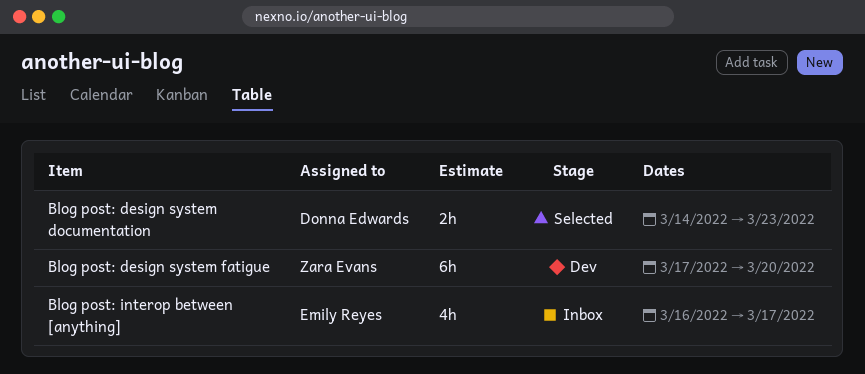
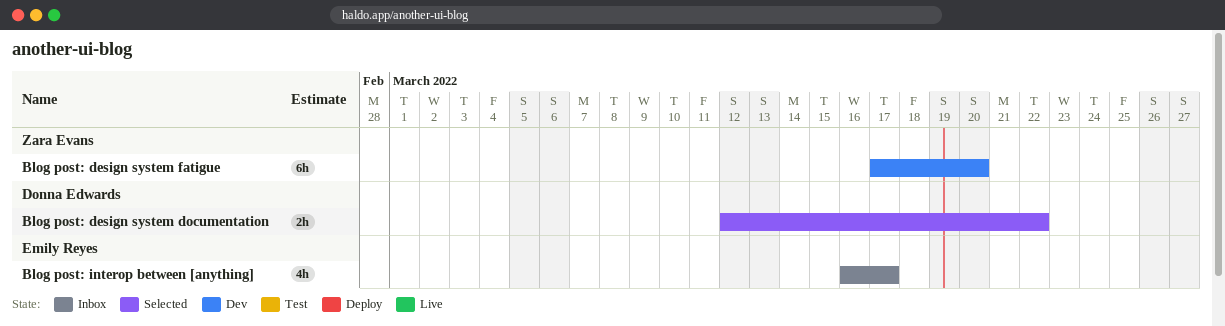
Blog post: design system documentation, start: Mar 14 -> Mar 12
Blog post: design system documentation, due: Mar 23 -> Mar 22

